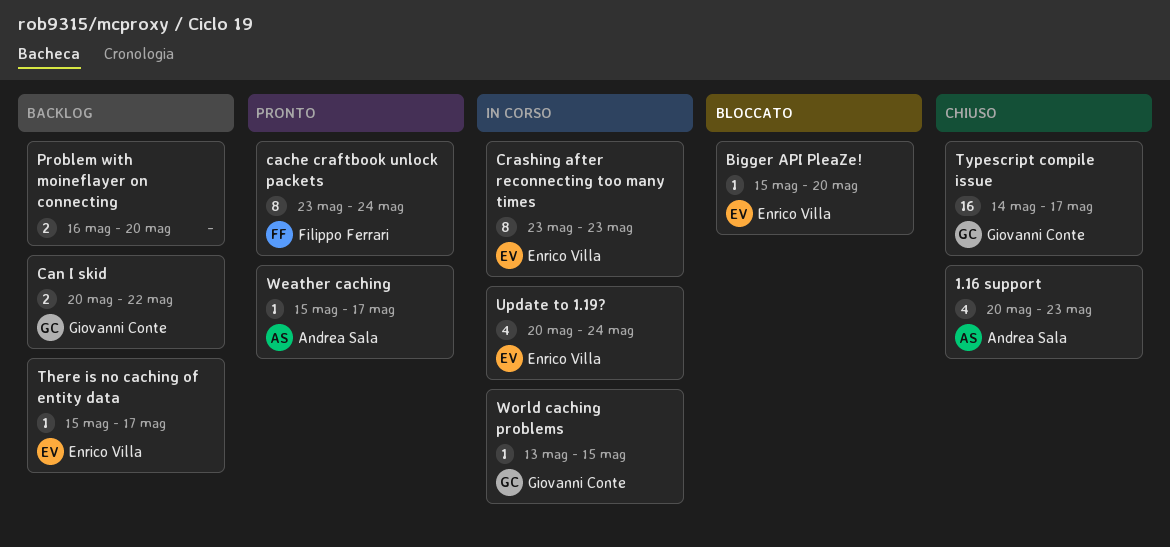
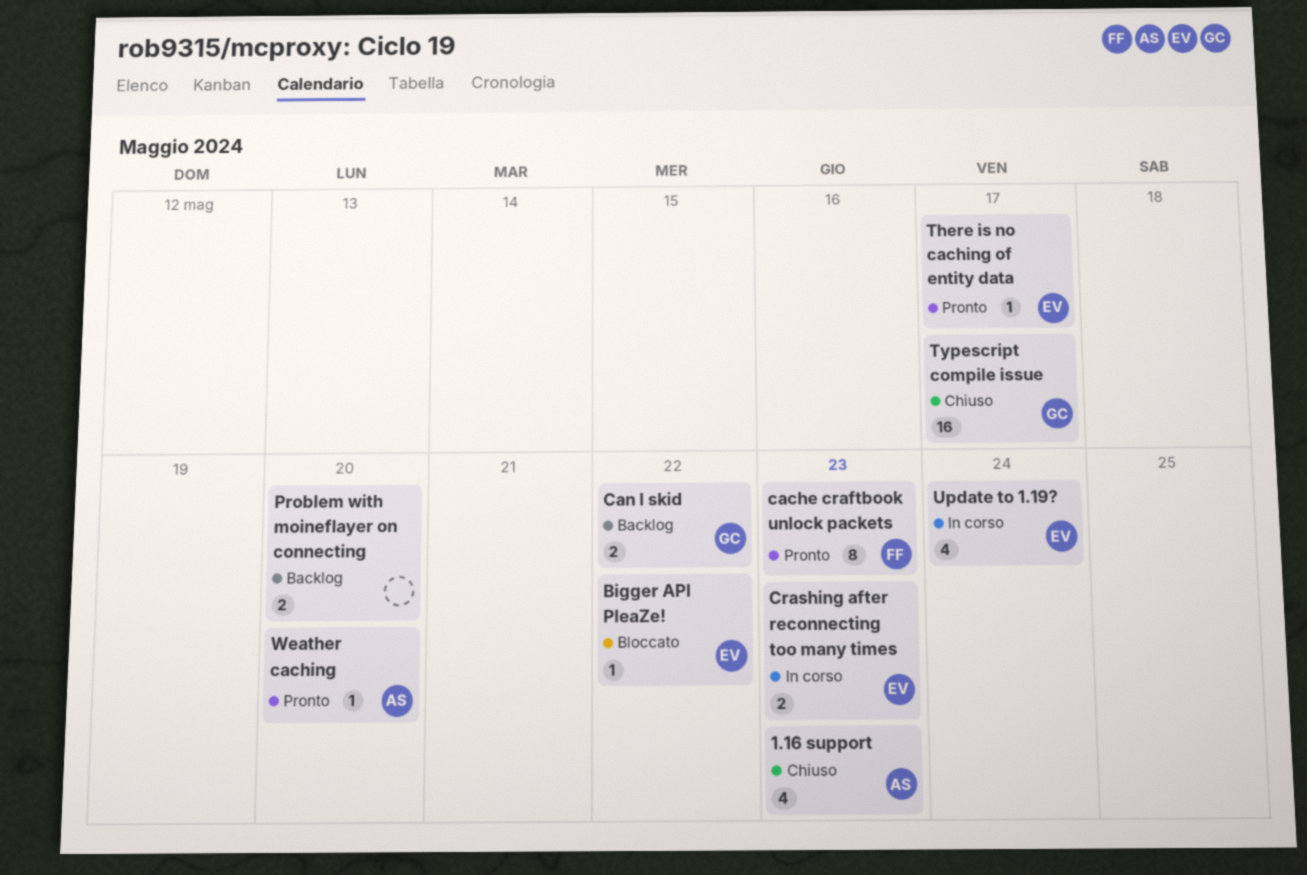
Bigger API PleaZe!, due: May 20 -> May 22
cache craftbook unlock packets, due: May 24 -> May 23
Crashing after reconnecting too many times, estimate: 8 -> 2
There is no caching of entity data, status: Backlog -> Pronto
Weather caching, due: May 17 -> May 20
World caching problems: present -> none

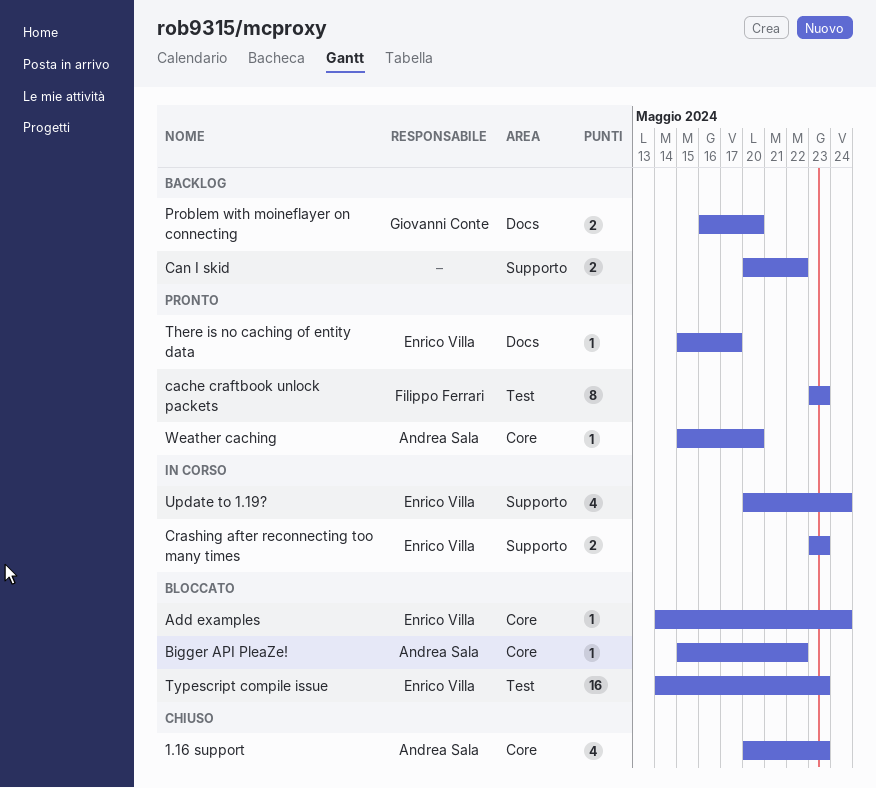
Add examples: none -> present
Bigger API PleaZe!, owner: Enrico Villa -> Andrea Sala
Can I skid, owner: Giovanni Conte -> none
Problem with moineflayer on connecting, owner: none -> Giovanni Conte
Typescript compile issue, status: Chiuso -> Bloccato
Typescript compile issue, owner: Giovanni Conte -> Enrico Villa
Typescript compile issue, due: May 17 -> May 23

